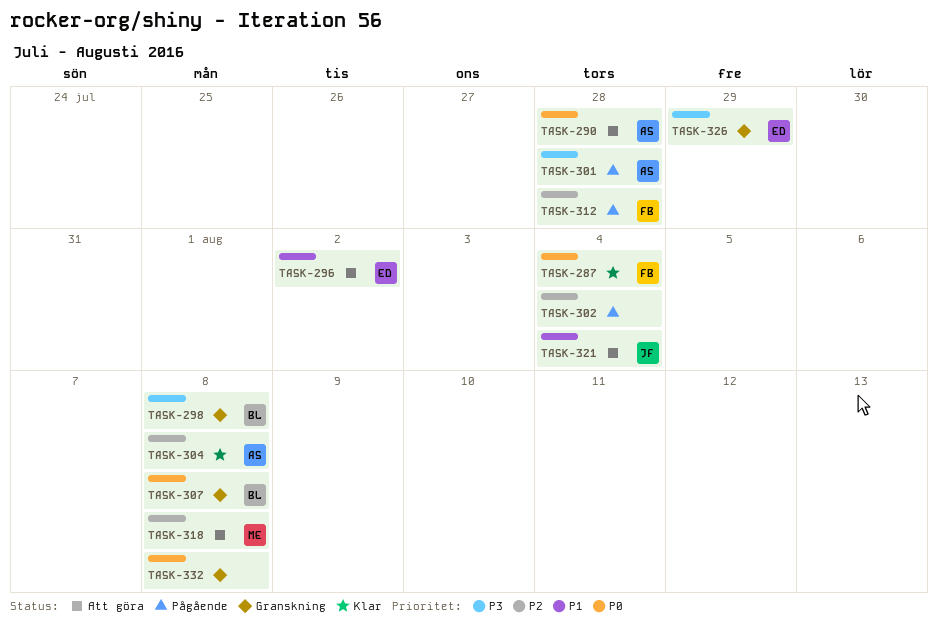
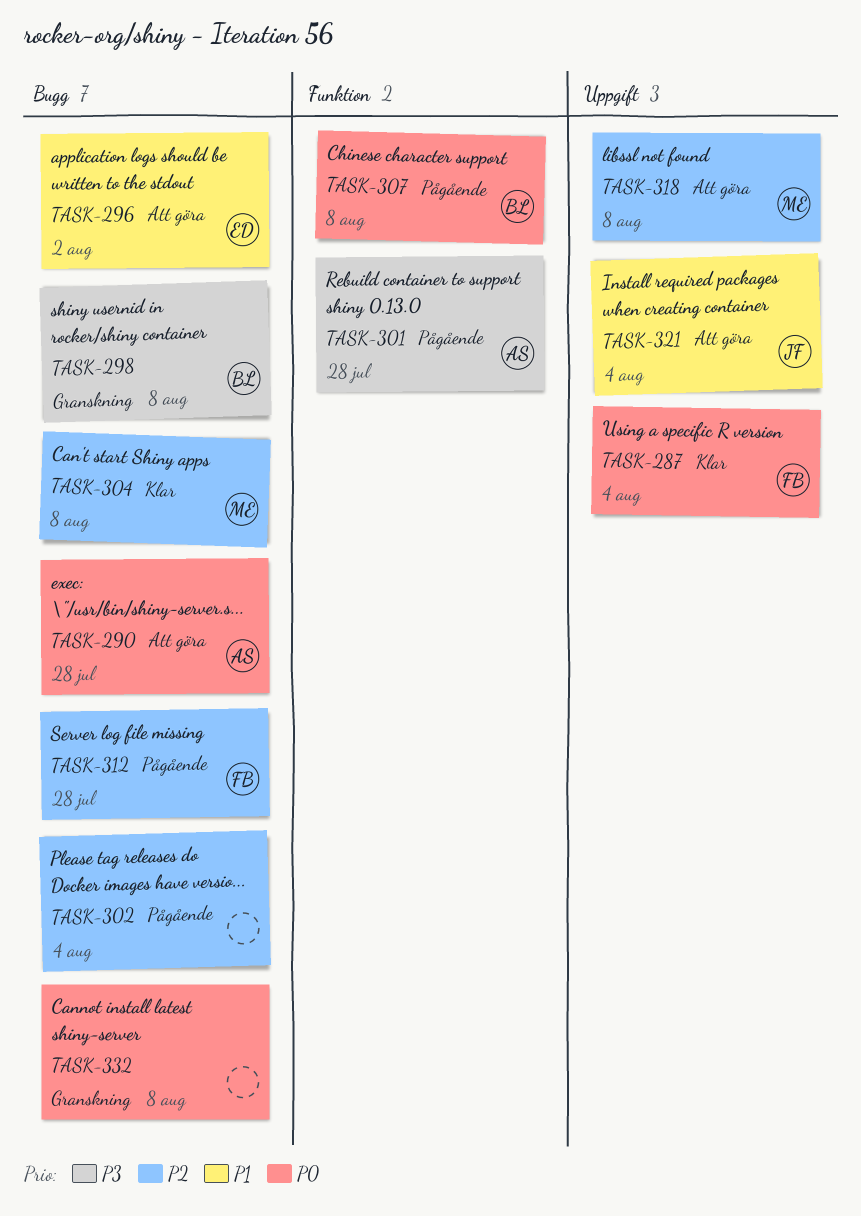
TASK-304, owner: AS -> ME
TASK-307, status: Granskning -> Pågående
TASK-326: present -> none

